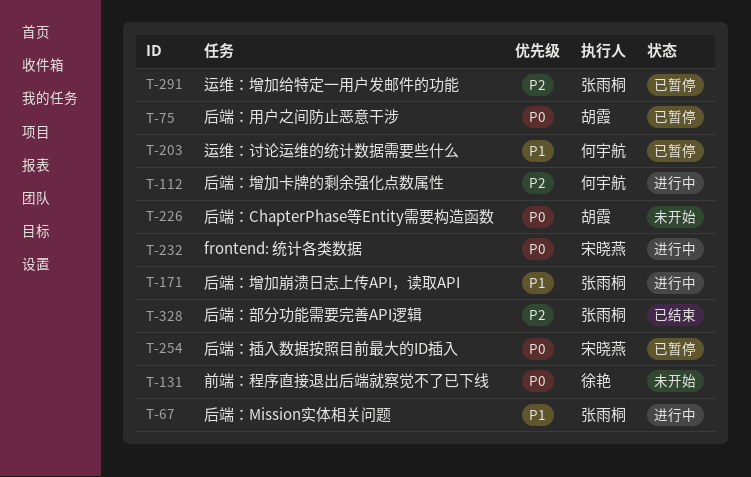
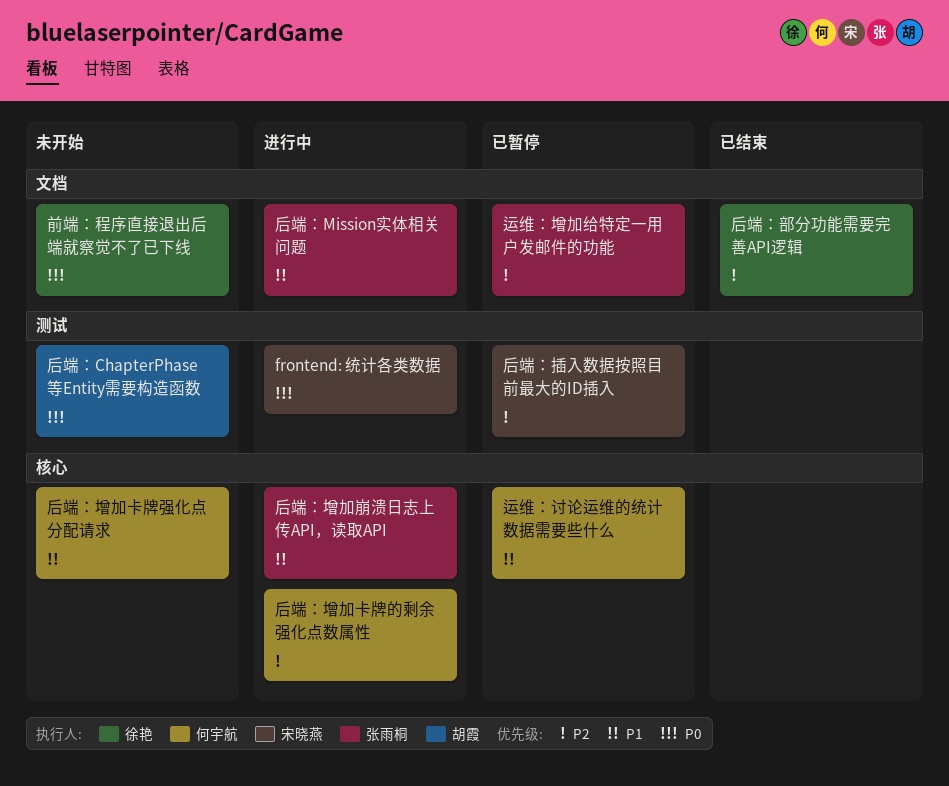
后端：增加卡牌强化点分配请求: none -> present
后端：插入数据按照目前最大的ID插入, priority: P0 -> P2
后端：用户之间防止恶意干涉: present -> none
后端：部分功能需要完善API逻辑, owner: 张雨桐 -> 徐艳

